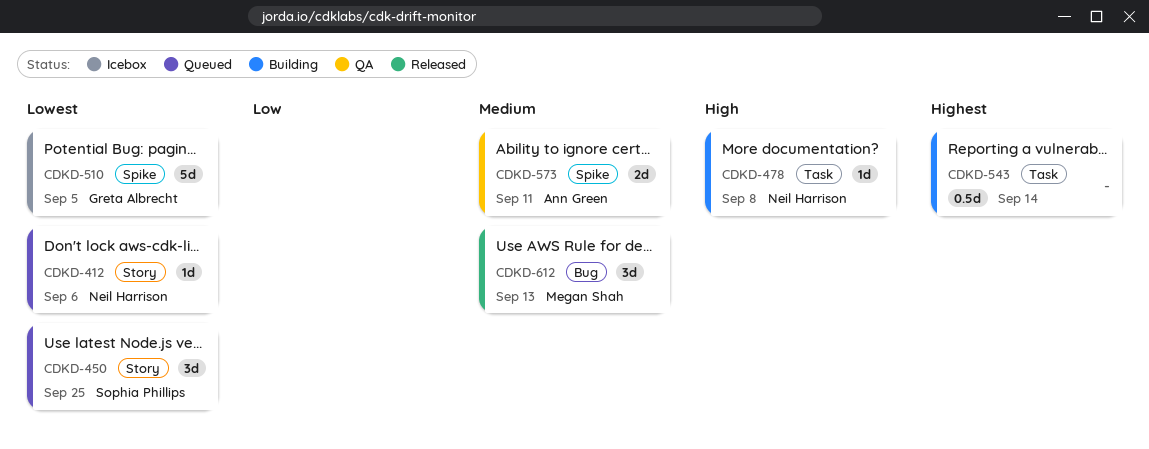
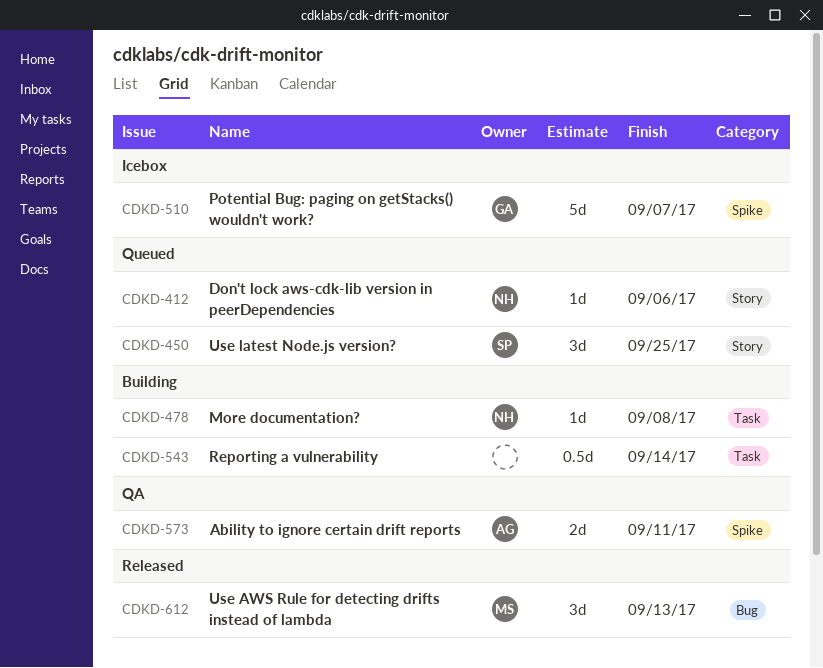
CDKD-510, due: Sep 5 -> Sep 7

